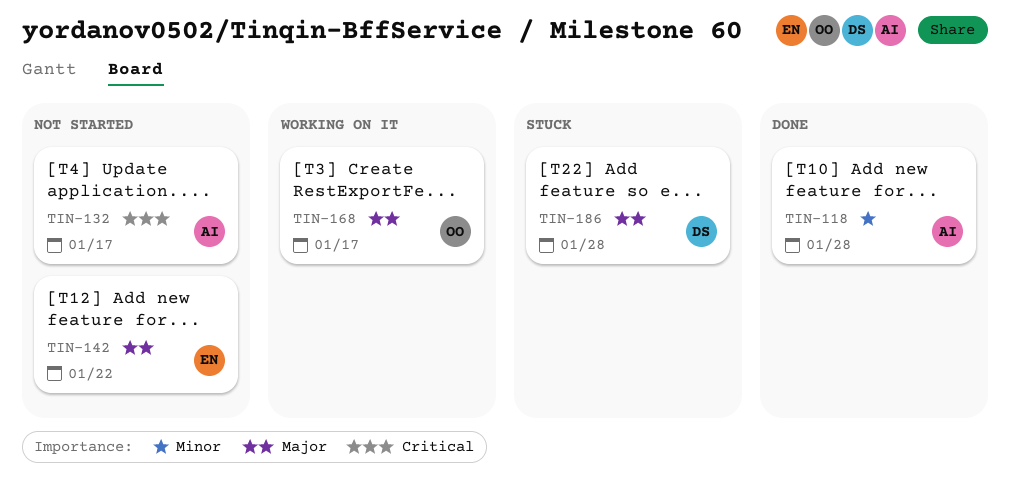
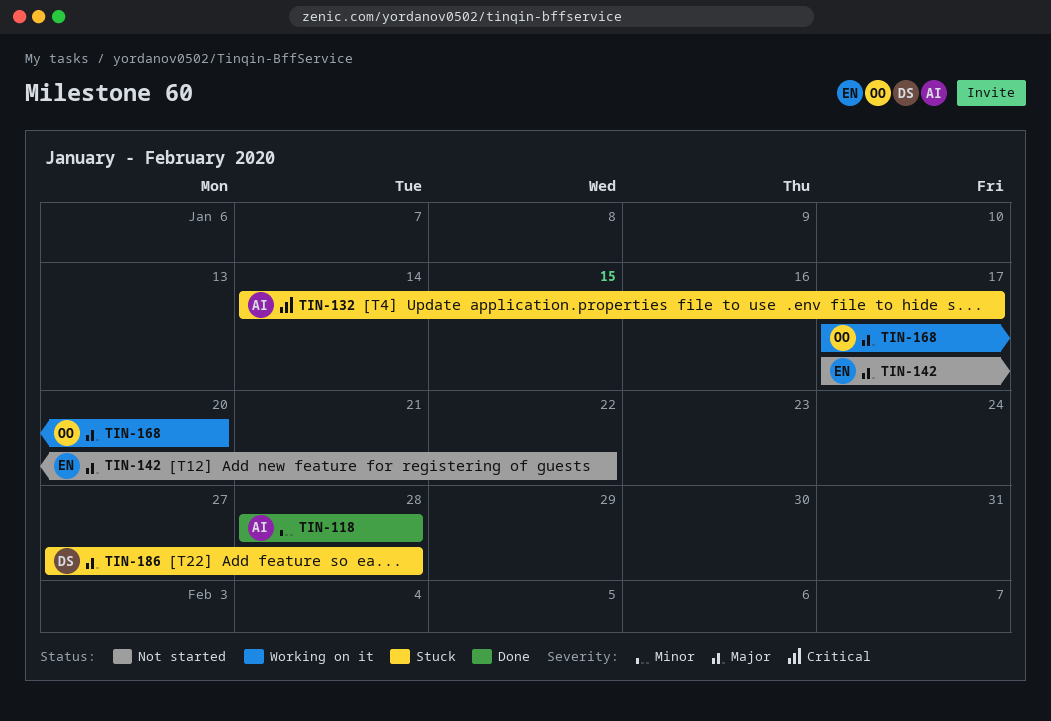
TIN-132, status: Not started -> Stuck
TIN-168, due: Jan 17 -> Jan 20

